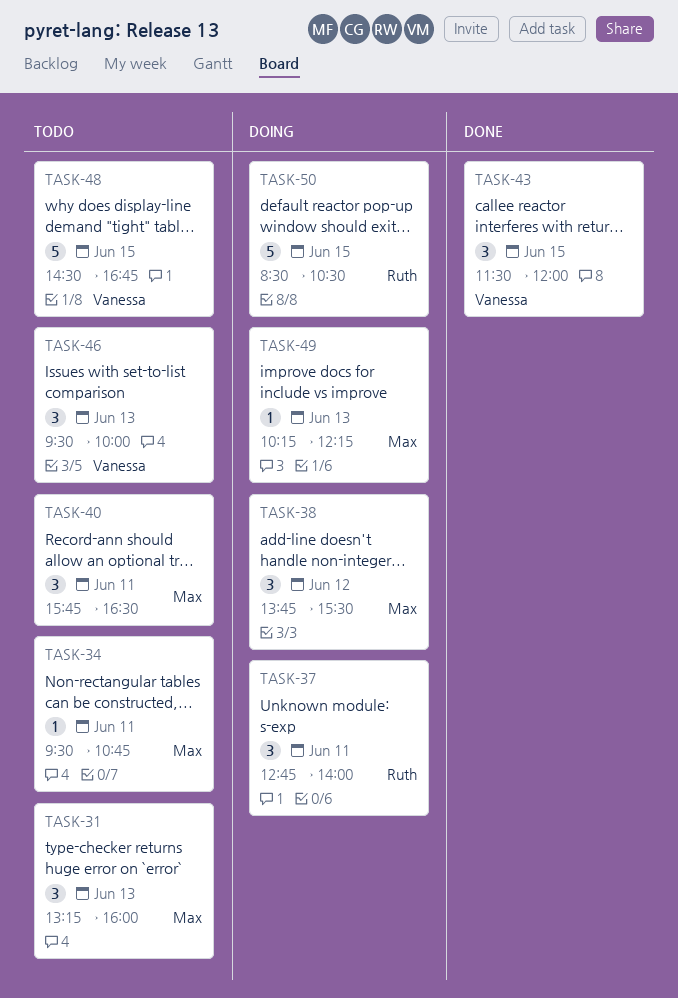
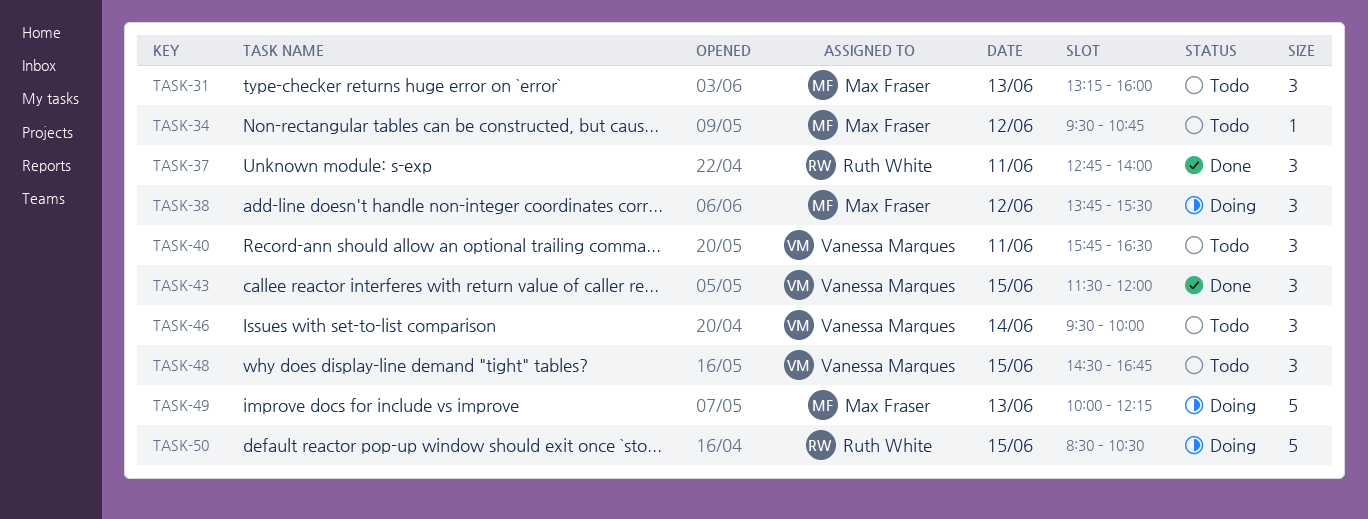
TASK-34, day: Jun 11 -> Jun 12
TASK-37, status: Doing -> Done
TASK-40, owner: Max Fraser -> Vanessa Marques
TASK-46, day: Jun 13 -> Jun 14
TASK-48, estimate: 5 -> 3
TASK-49, estimate: 1 -> 5
TASK-49, begins: 10:15 -> 10:00

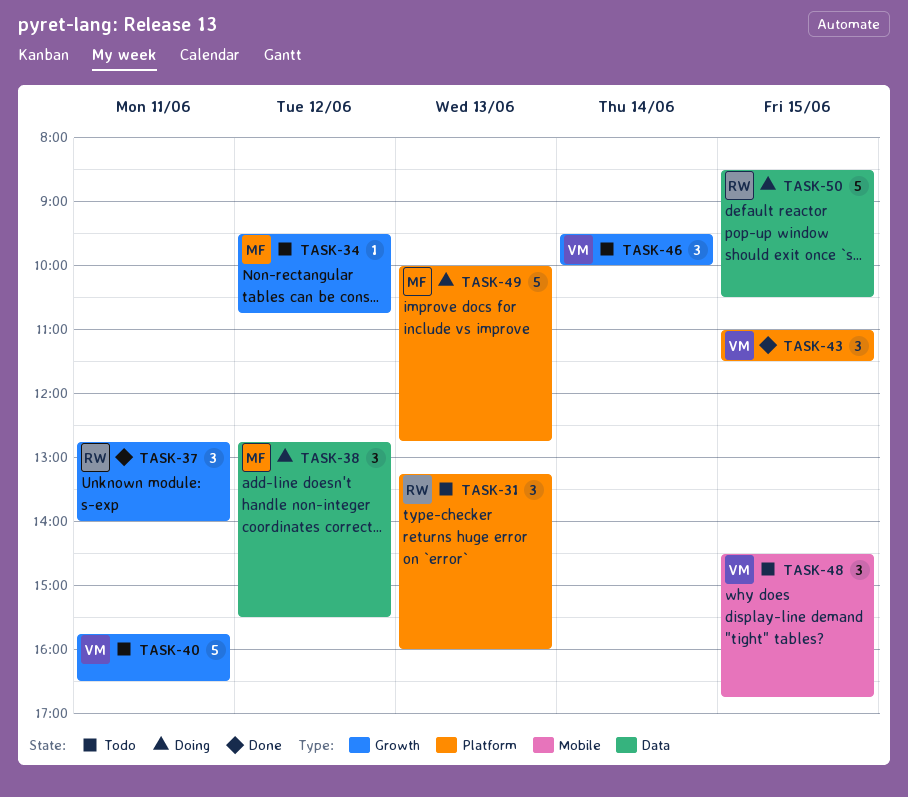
TASK-31, owner: Max Fraser -> Ruth White
TASK-38, begins: 13:45 -> 12:45
TASK-40, estimate: 3 -> 5
TASK-43, begins: 11:30 -> 11:00
TASK-43, ends: 12:00 -> 11:30
TASK-49, ends: 12:15 -> 12:45

